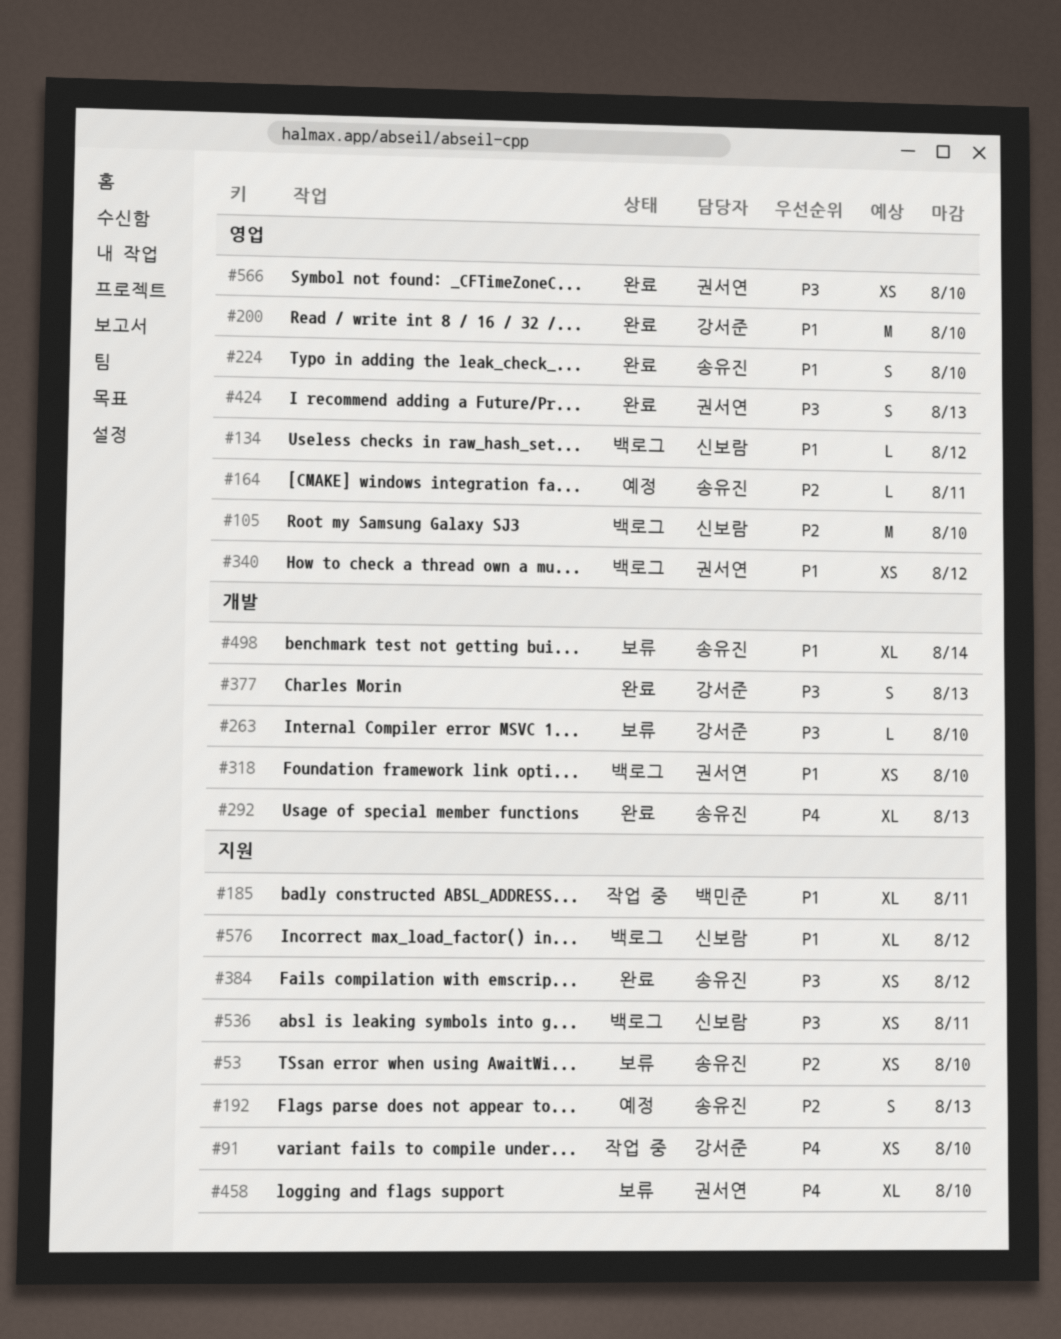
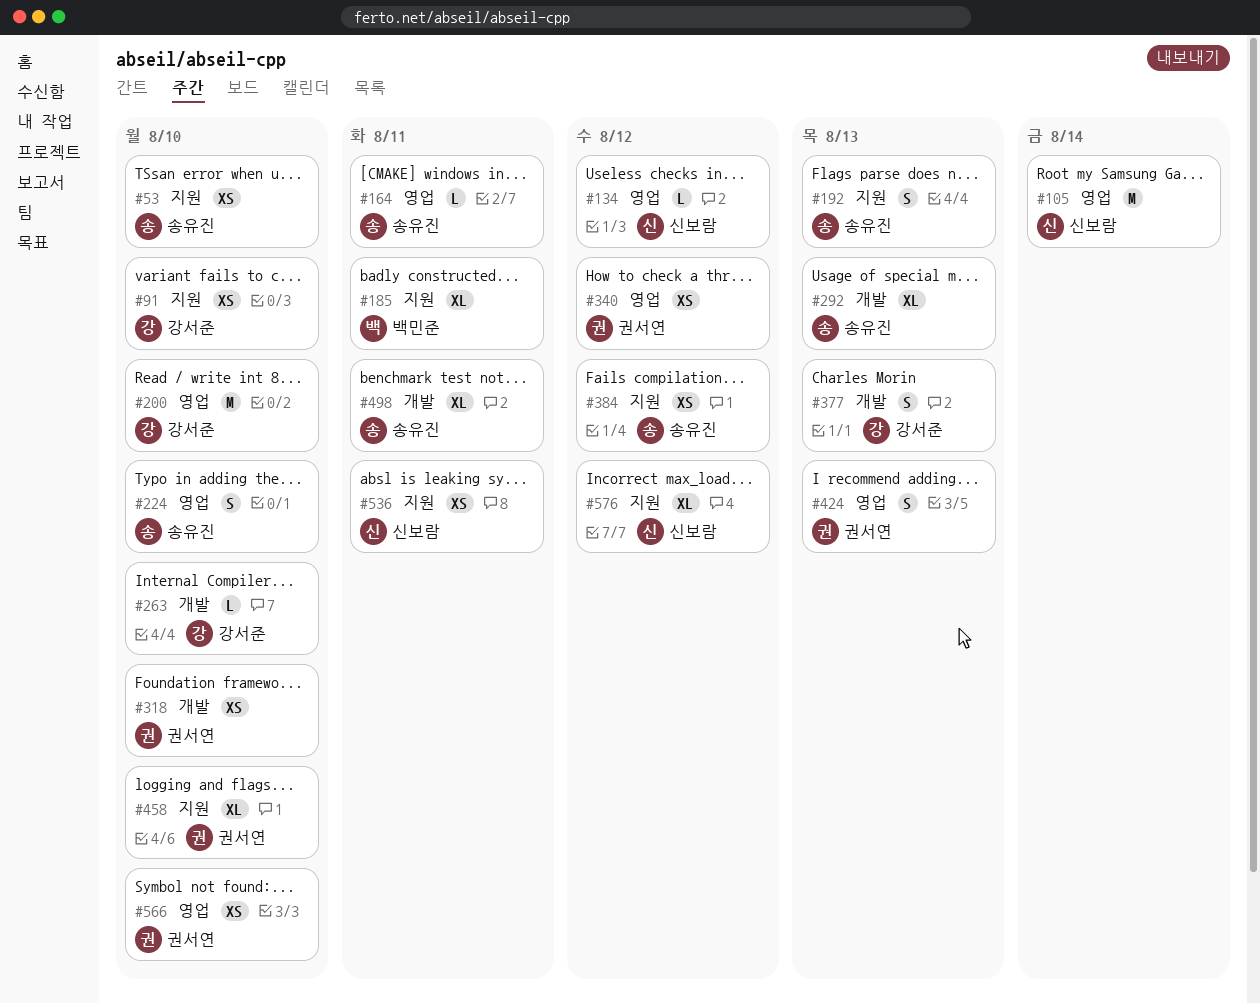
#105, due: Aug 10 -> Aug 14
#498, due: Aug 14 -> Aug 11

